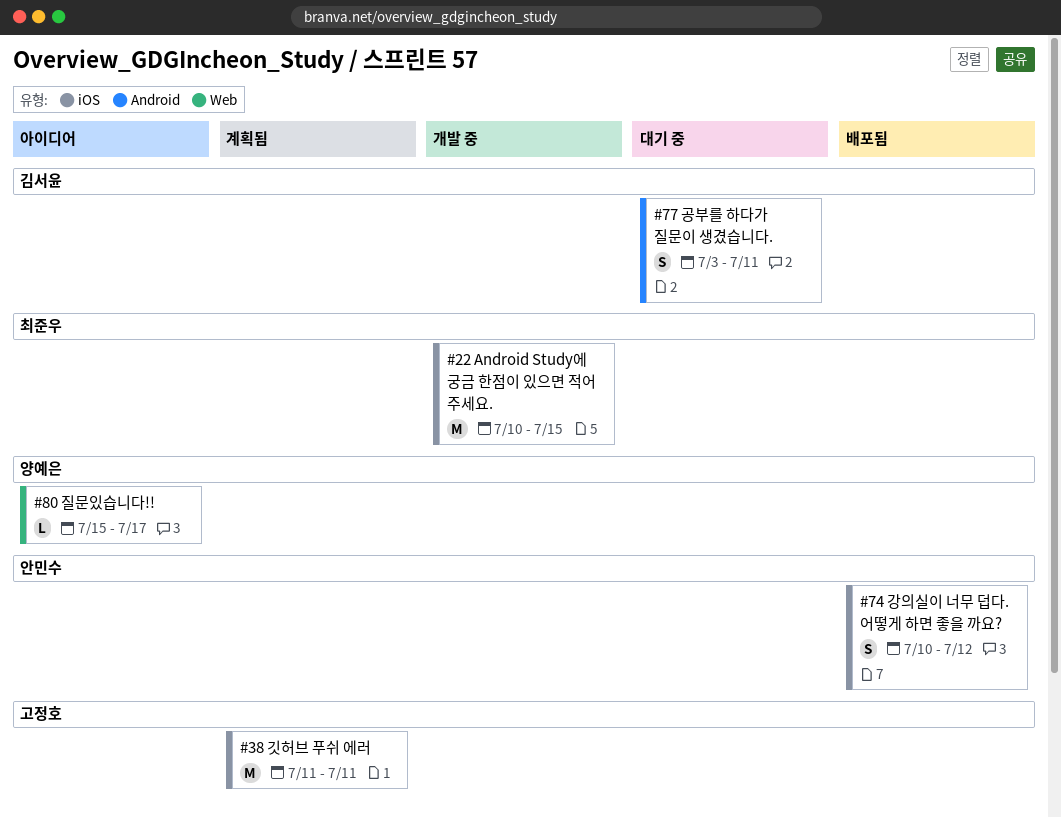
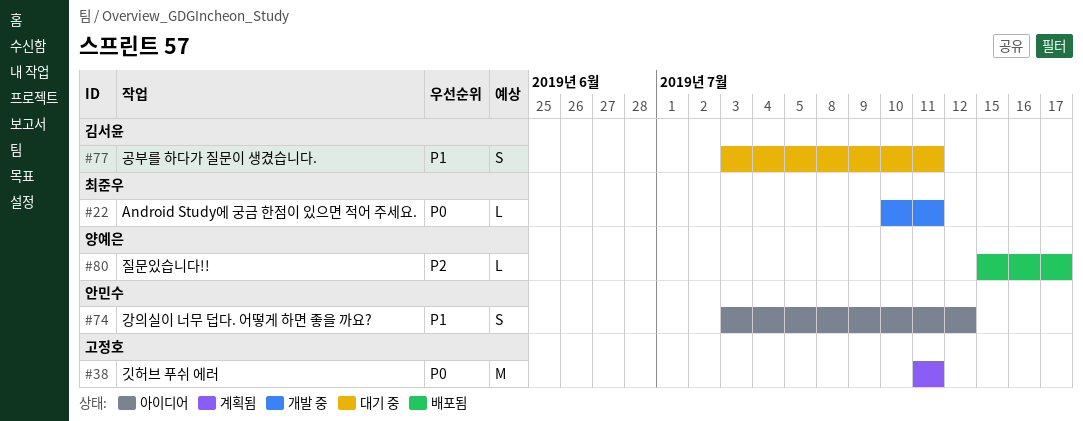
#22, estimate: M -> L
#22, due: Jul 15 -> Jul 11
#74, status: 배포됨 -> 아이디어
#74, start: Jul 10 -> Jul 3
#80, status: 아이디어 -> 배포됨

